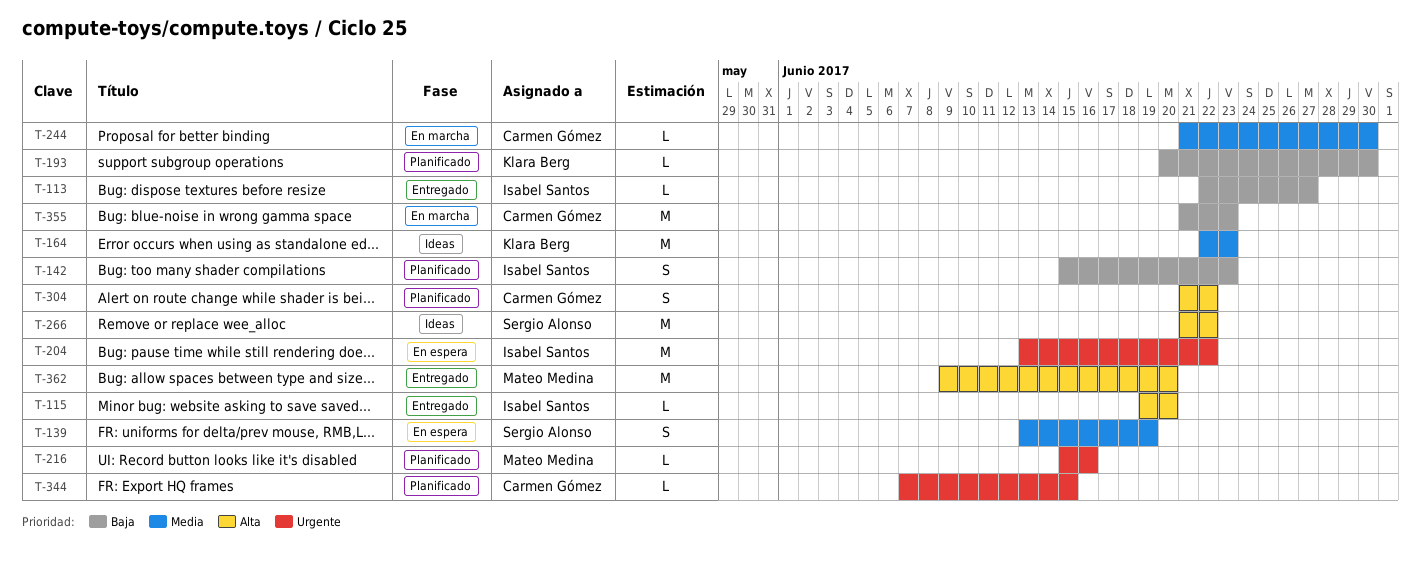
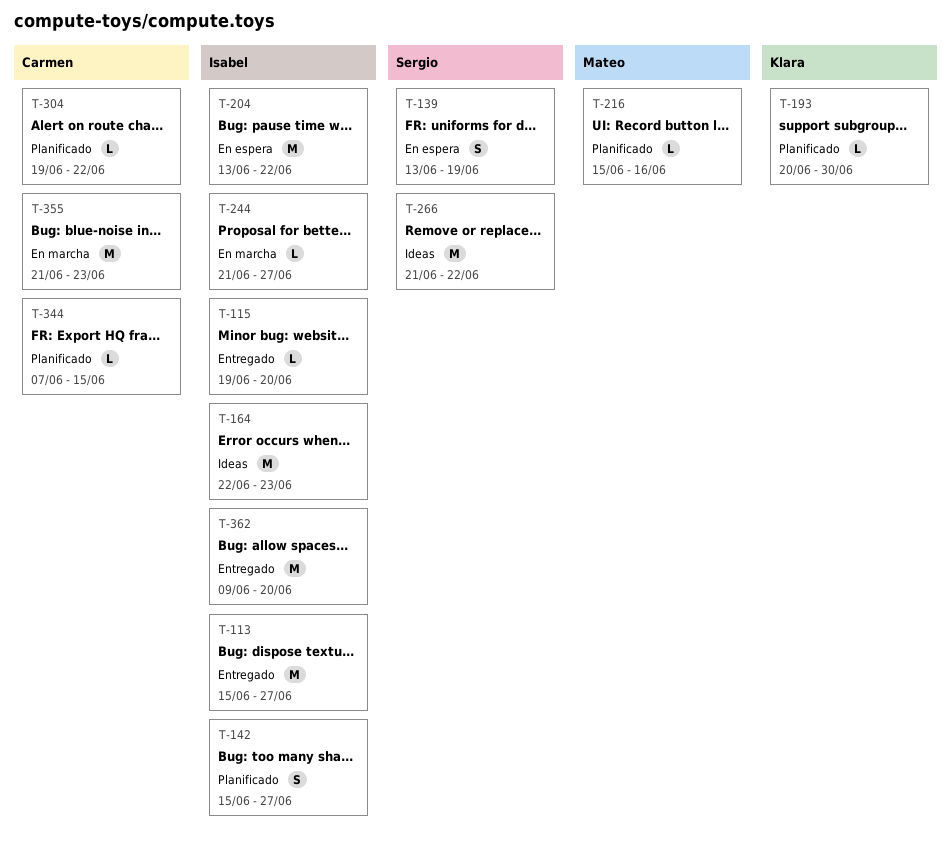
T-113, estimate: L -> M
T-113, start: Jun 22 -> Jun 15
T-142, due: Jun 23 -> Jun 27
T-164, owner: Klara Berg -> Isabel Santos
T-244, owner: Carmen Gómez -> Isabel Santos
T-244, due: Jun 30 -> Jun 27
T-304, estimate: S -> L
T-304, start: Jun 21 -> Jun 19
T-362, owner: Mateo Medina -> Isabel Santos

